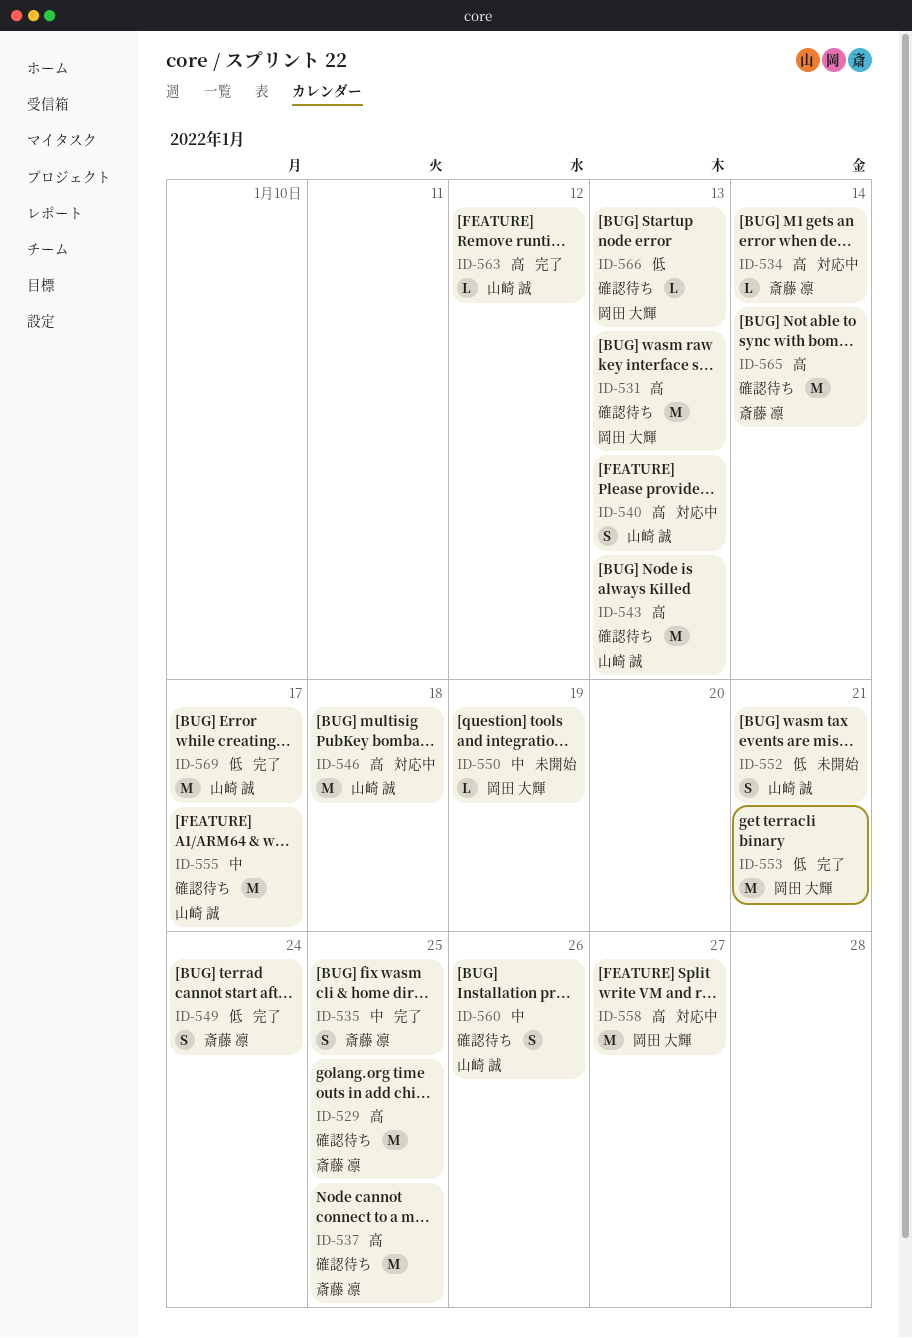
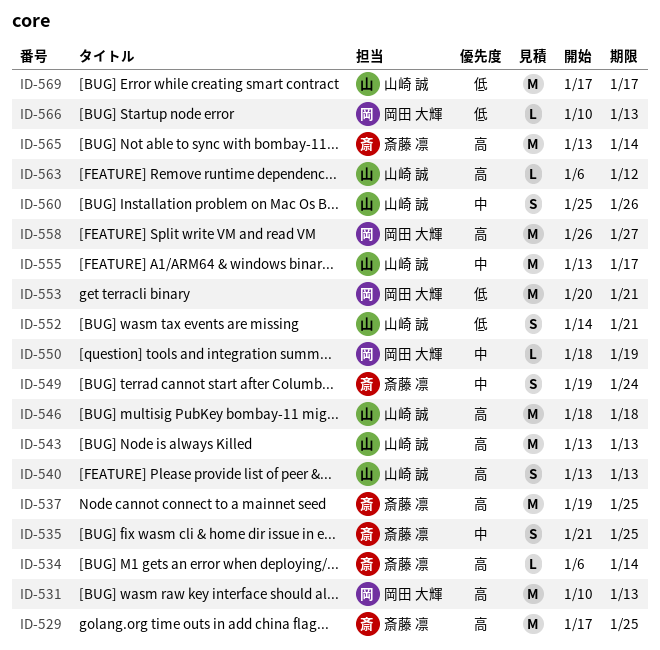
ID-549, priority: 低 -> 中

